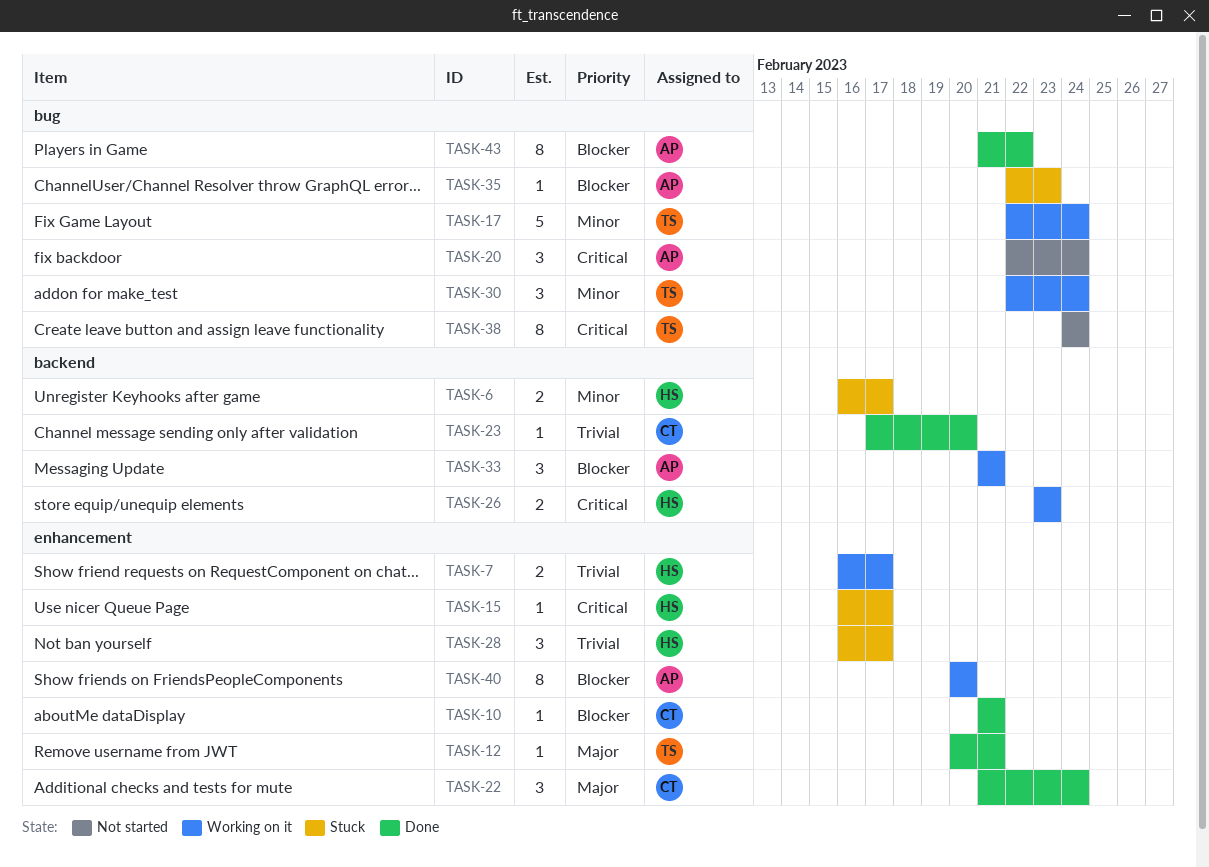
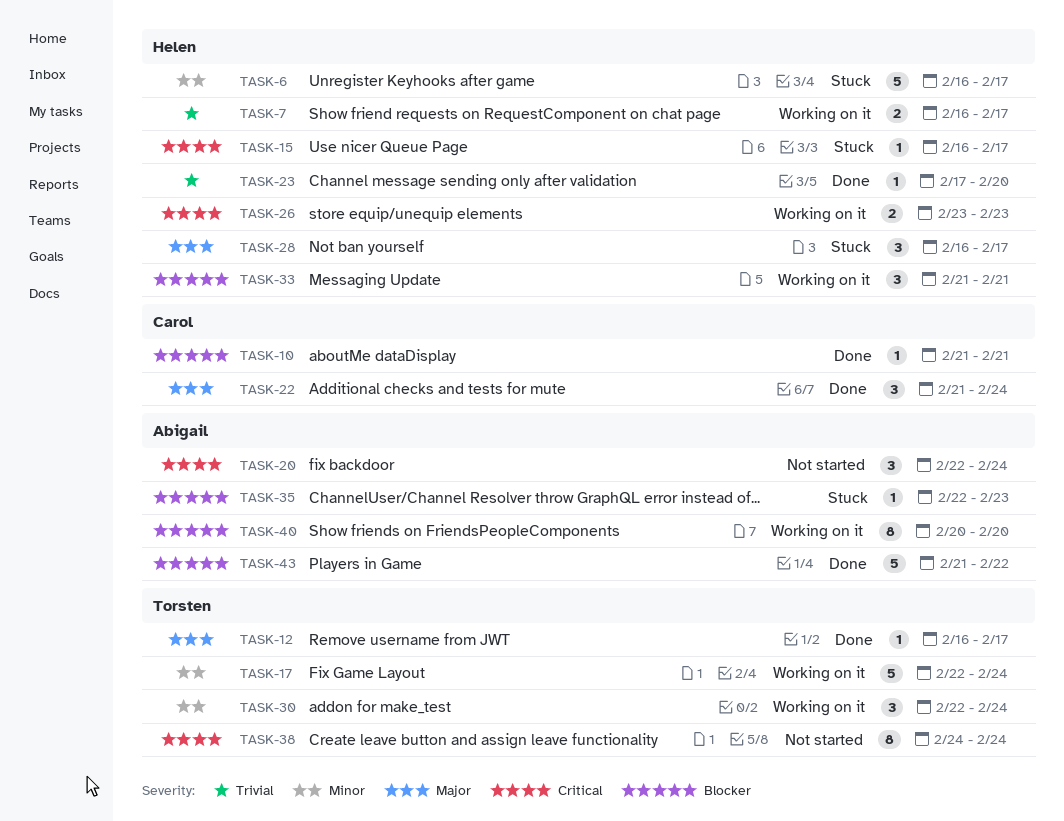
TASK-6, estimate: 2 -> 5
TASK-12, start: Feb 20 -> Feb 16
TASK-12, due: Feb 21 -> Feb 17
TASK-23, owner: Carol -> Helen
TASK-28, priority: Trivial -> Major
TASK-33, owner: Abigail -> Helen
TASK-43, estimate: 8 -> 5

